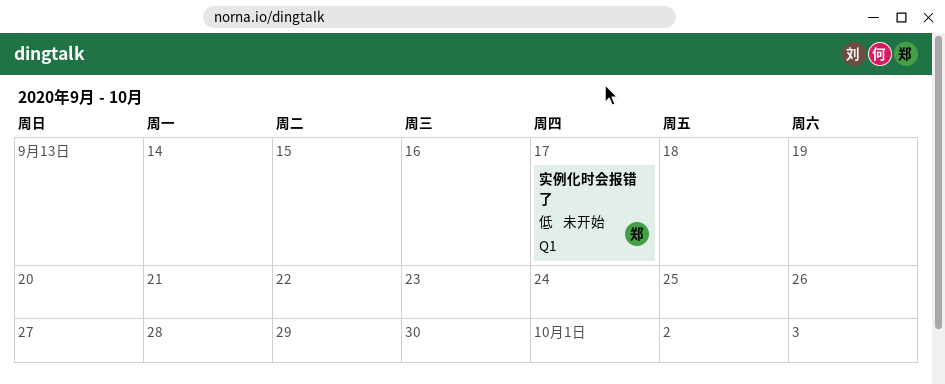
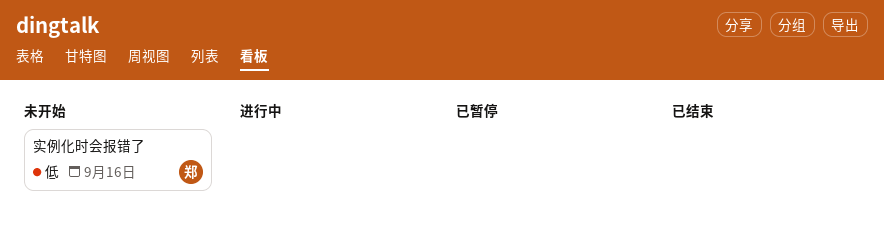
实例化时会报错了, due: Sep 17 -> Sep 16

